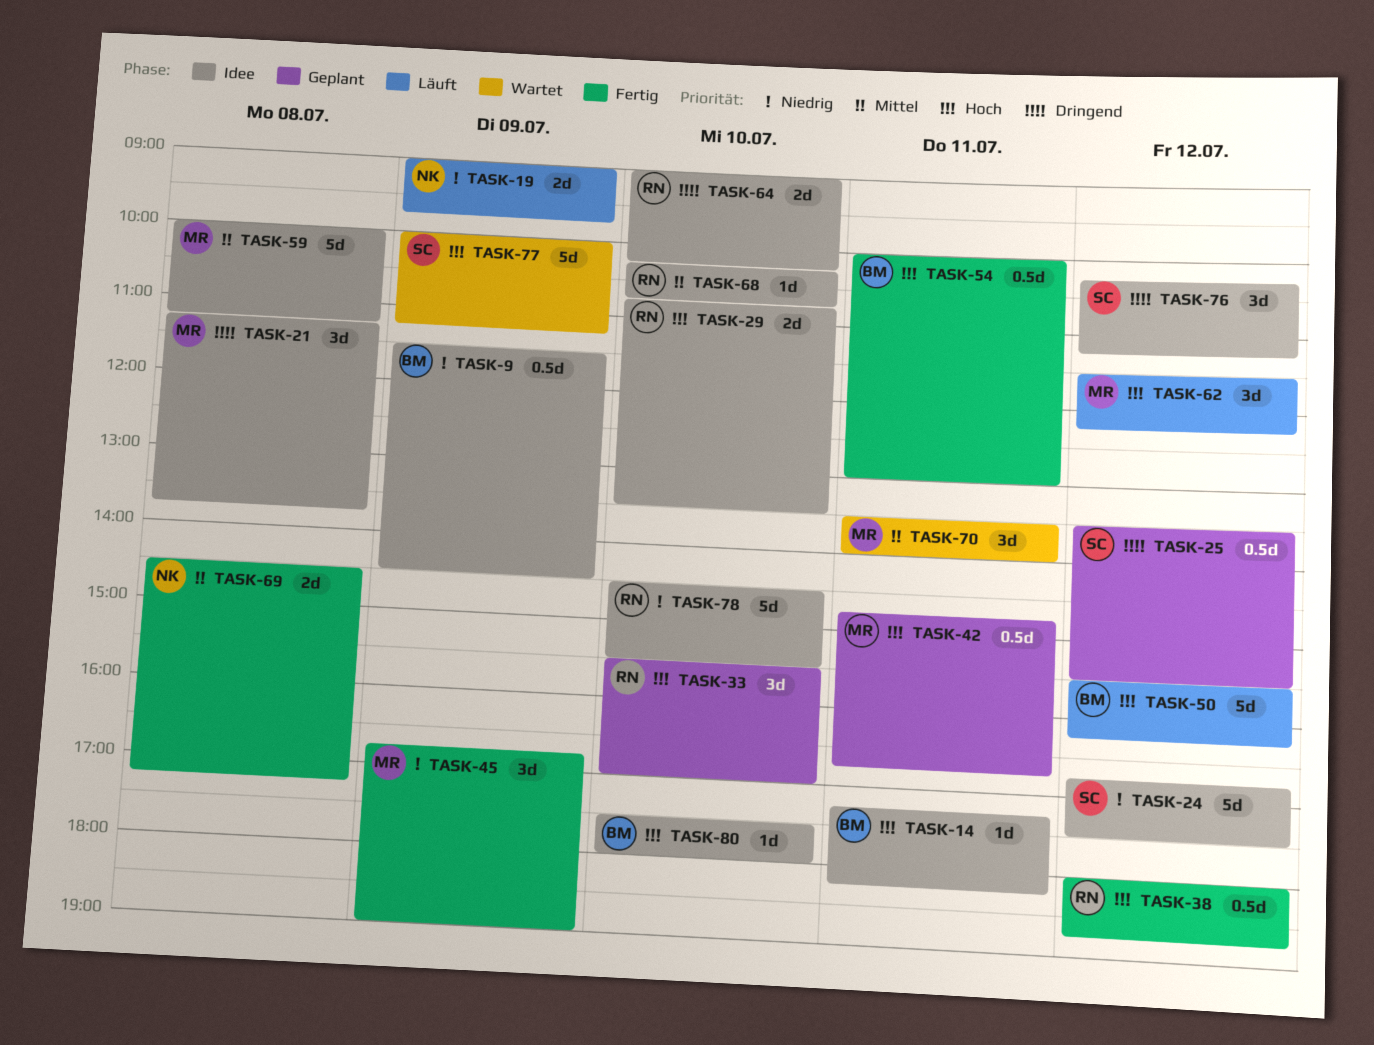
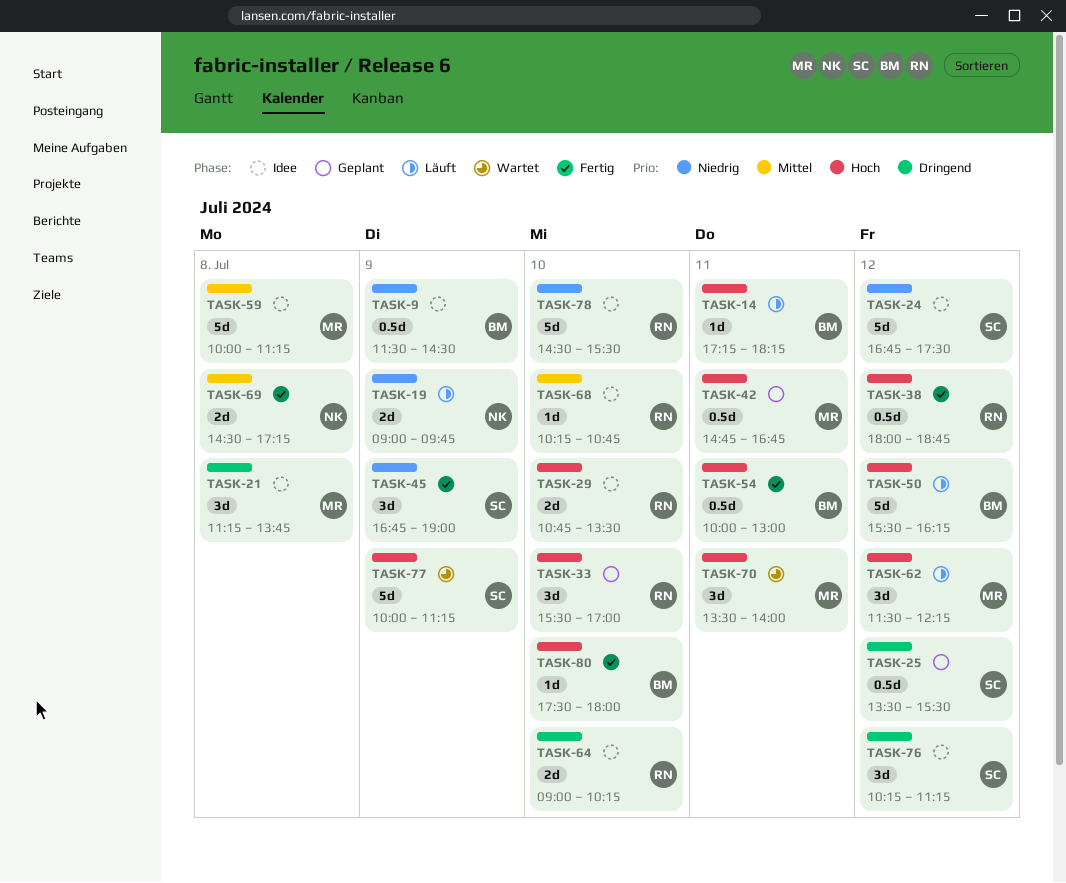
TASK-14, status: Idee -> Läuft
TASK-45, owner: MR -> SC
TASK-70, priority: Mittel -> Hoch
TASK-80, status: Idee -> Fertig

